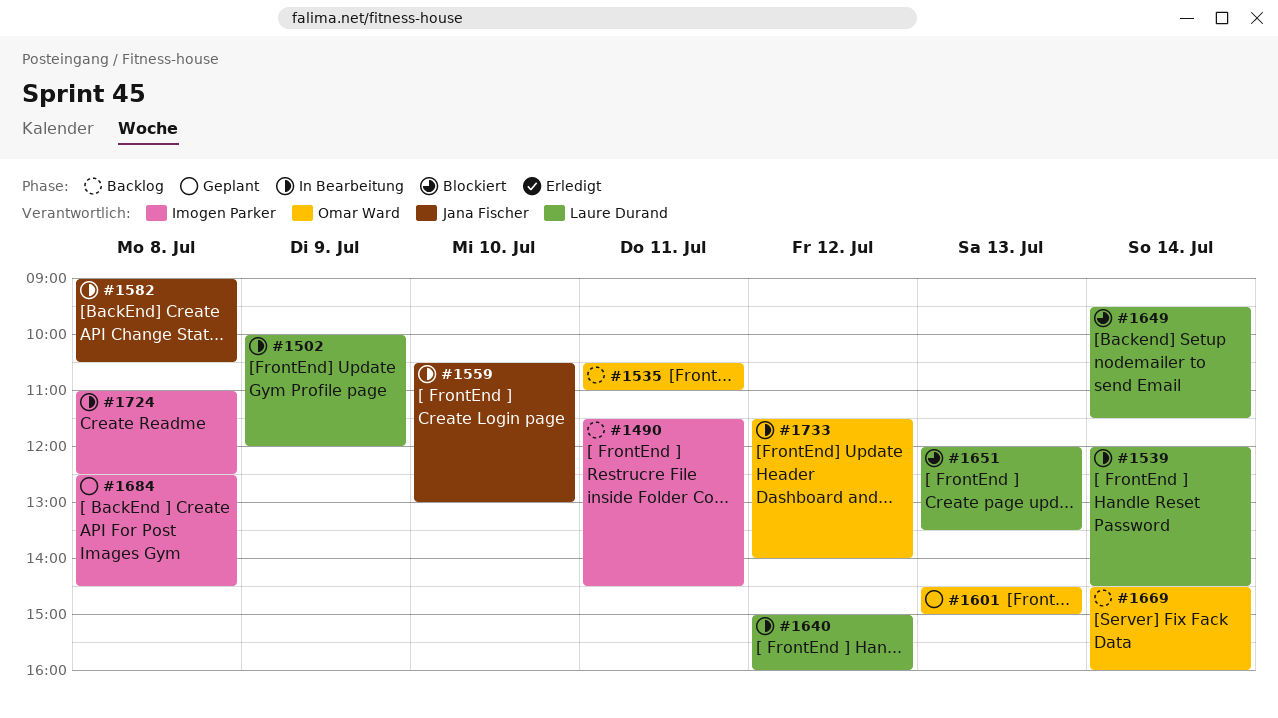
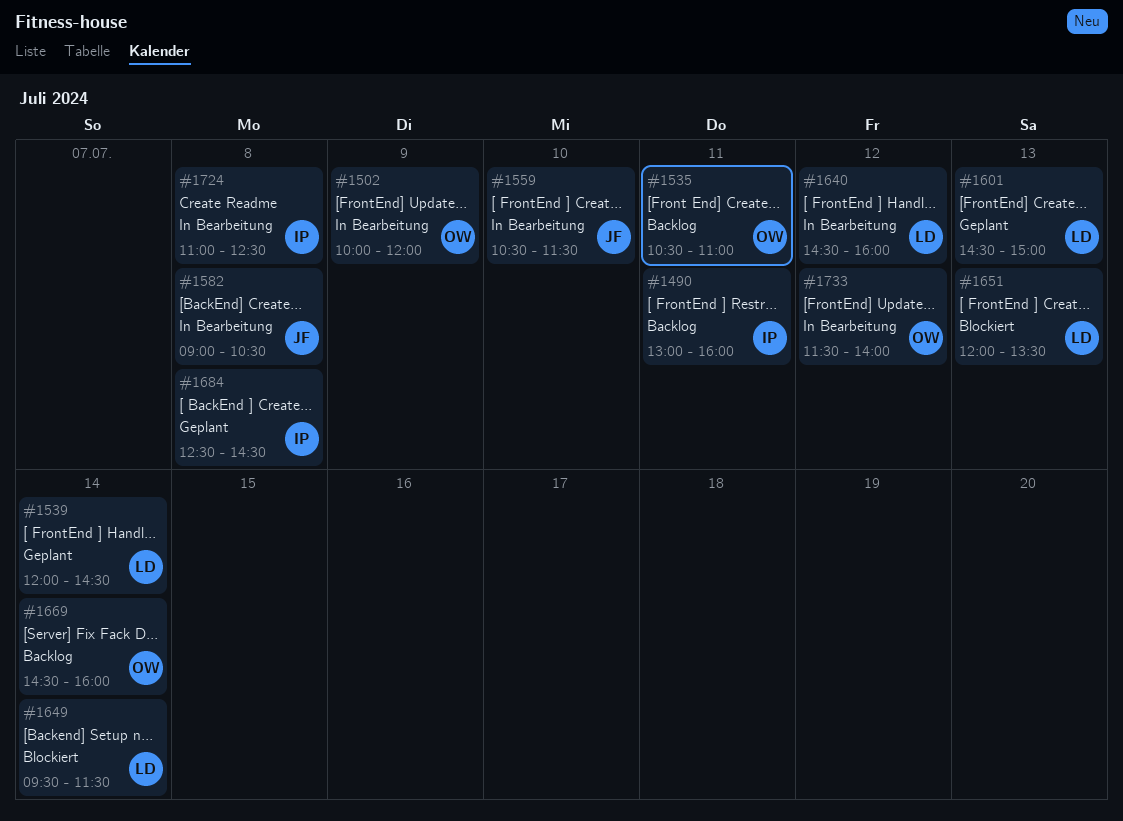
#1490, begins: 11:30 -> 13:00
#1490, ends: 14:30 -> 16:00
#1502, owner: Laure Durand -> Omar Ward
#1539, status: In Bearbeitung -> Geplant
#1559, ends: 13:00 -> 11:30
#1601, owner: Omar Ward -> Laure Durand
#1640, begins: 15:00 -> 14:30

